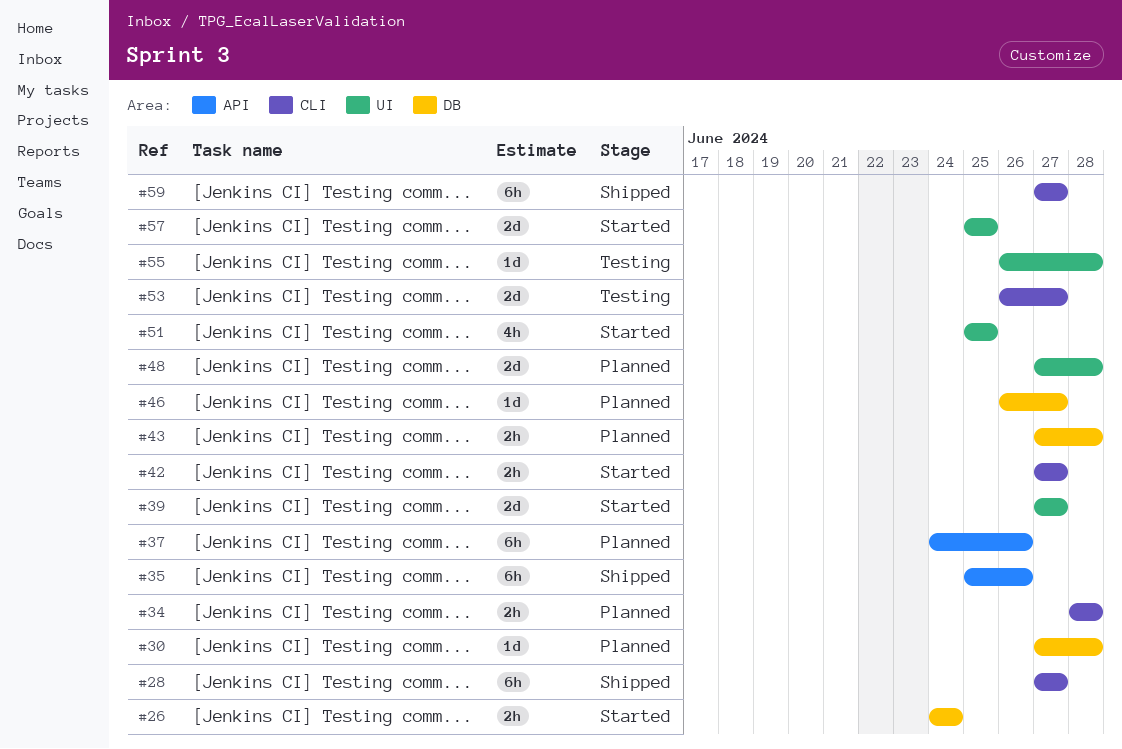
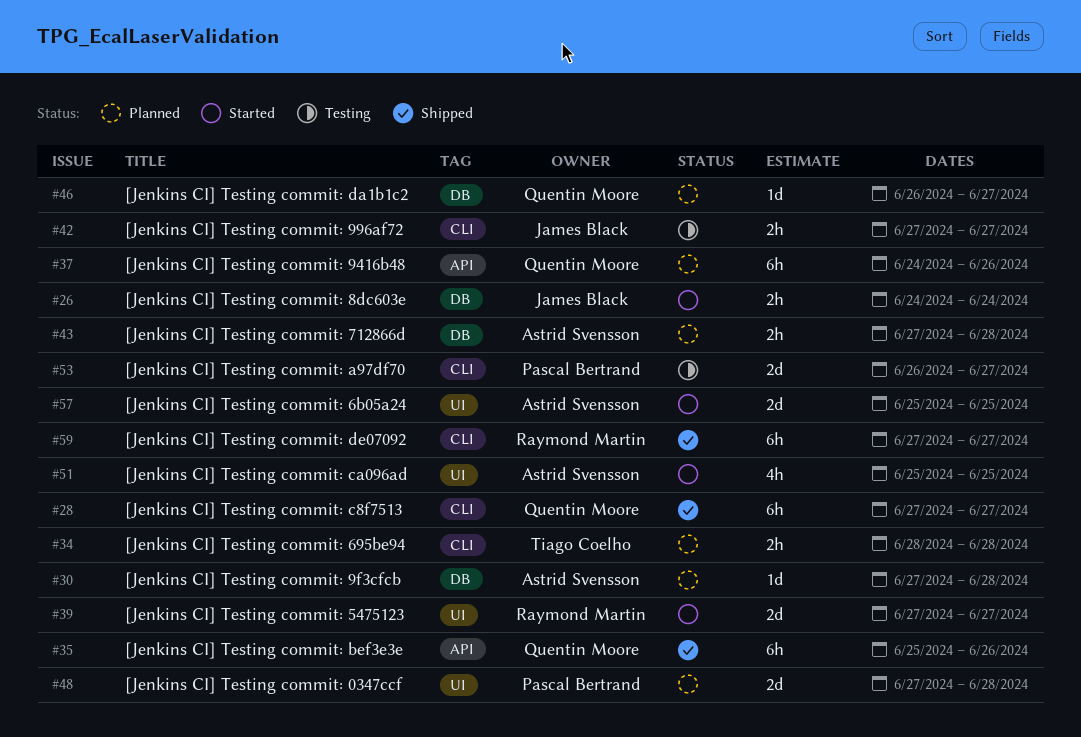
#42, status: Started -> Testing
#55: present -> none

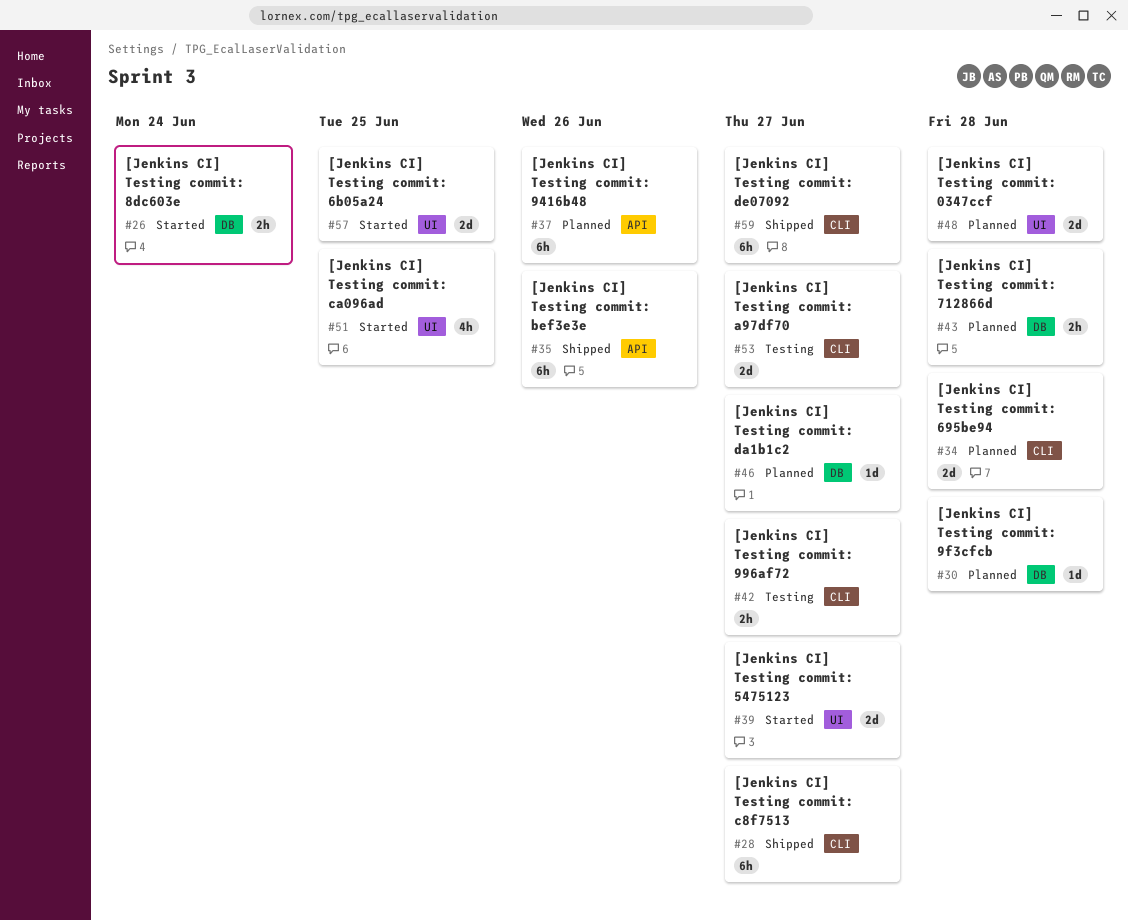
#34, estimate: 2h -> 2d

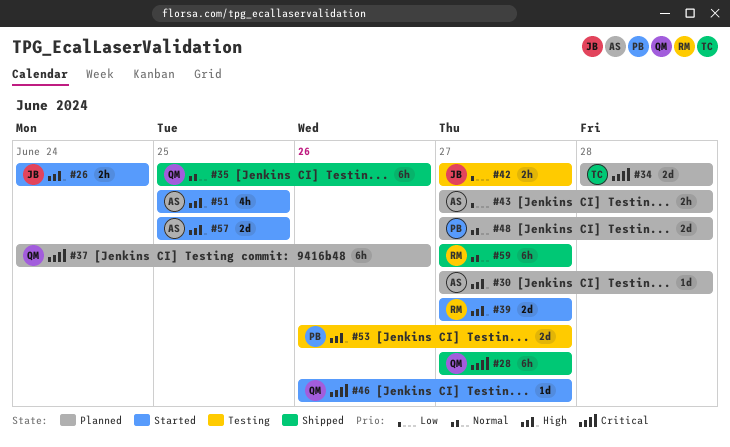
#46, status: Planned -> Started

